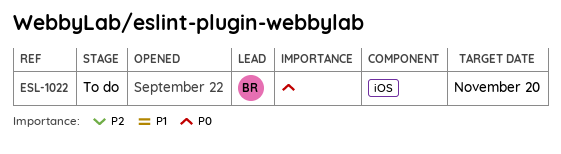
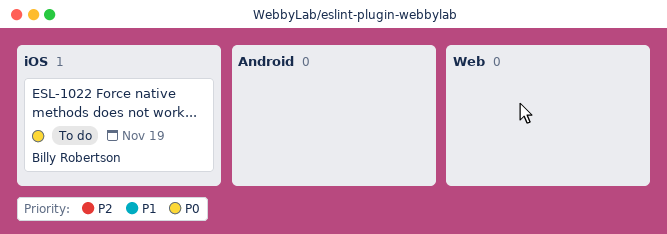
ESL-1022, due: Nov 20 -> Nov 19

